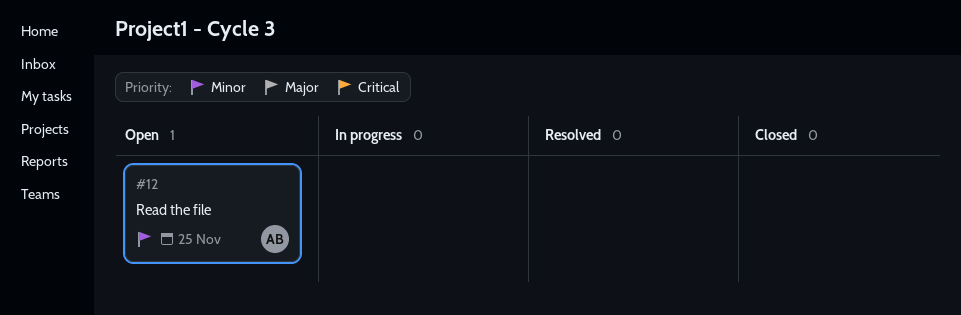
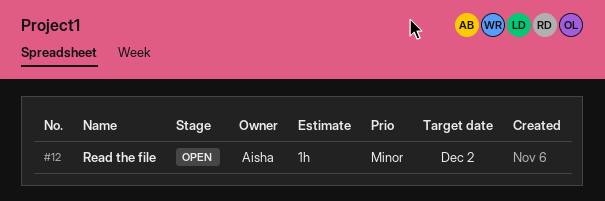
#12, due: Nov 25 -> Dec 2

